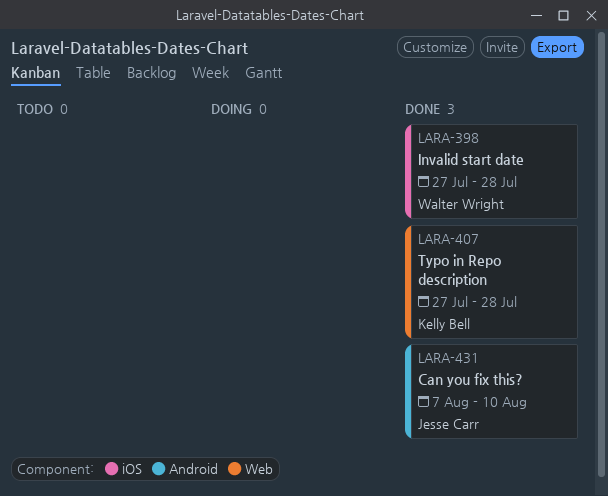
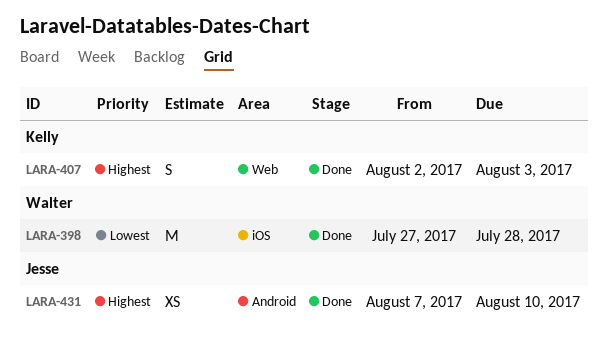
LARA-407, start: Jul 27 -> Aug 2
LARA-407, due: Jul 28 -> Aug 3

